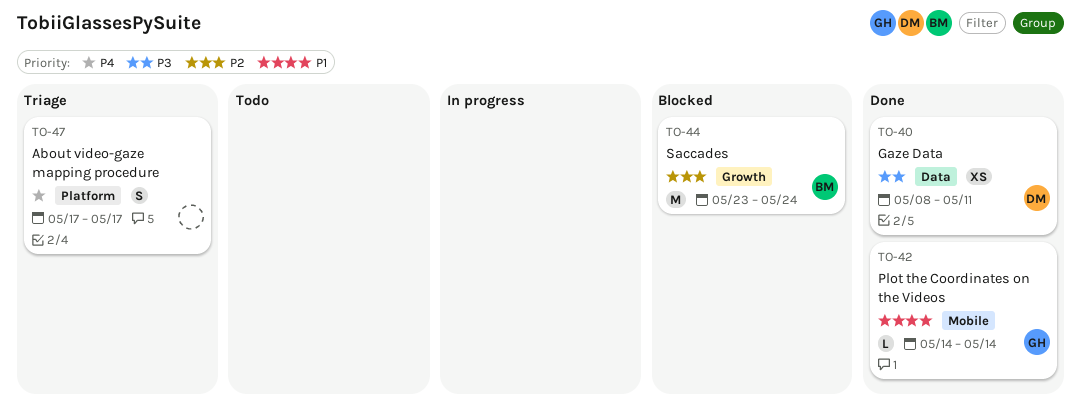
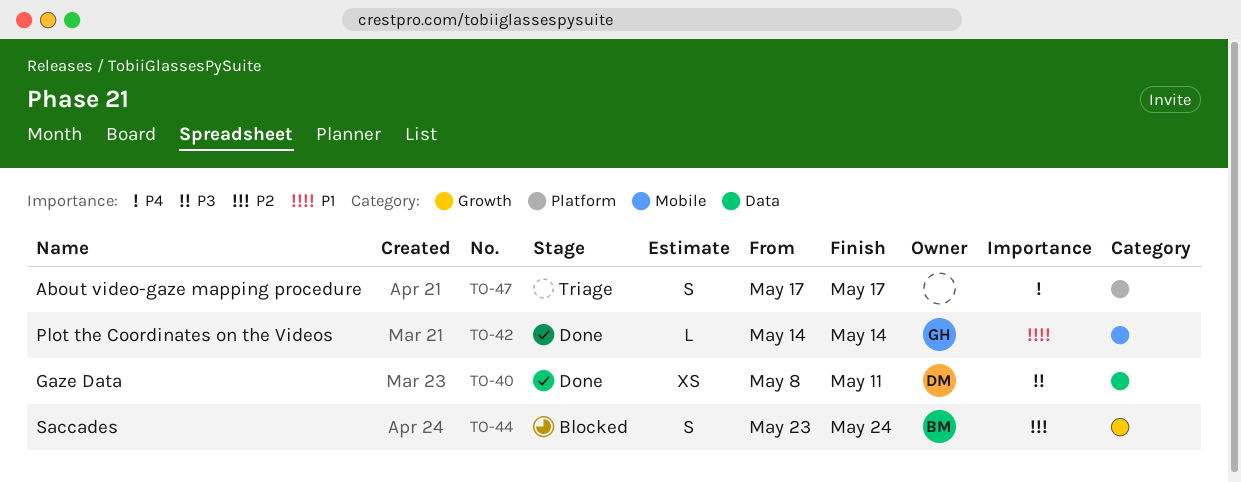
TO-44, estimate: M -> S

